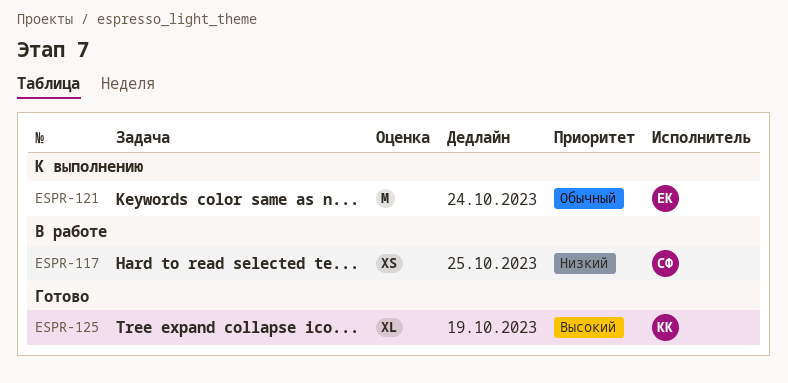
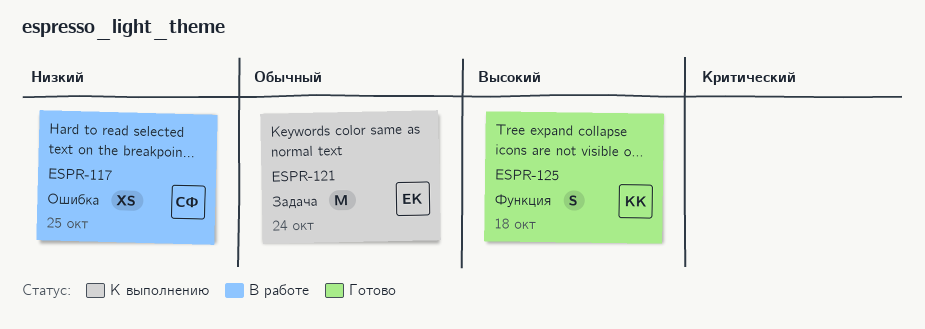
ESPR-125, estimate: XL -> S
ESPR-125, due: Oct 19 -> Oct 18

